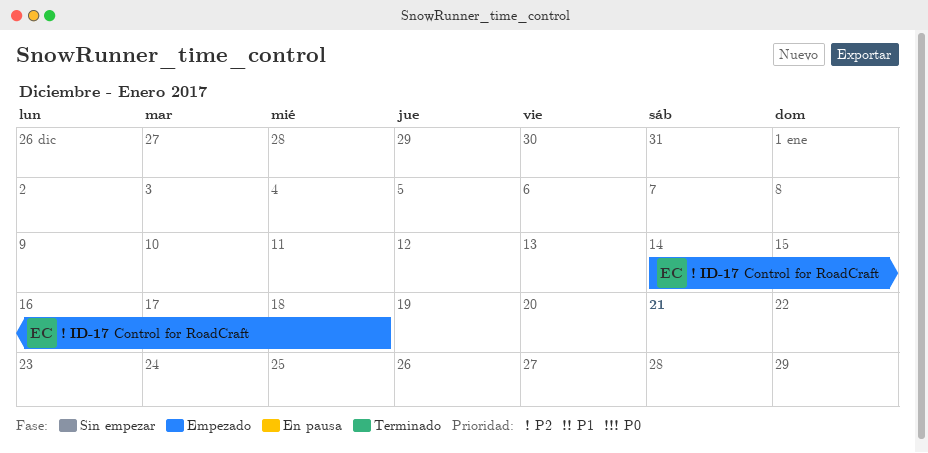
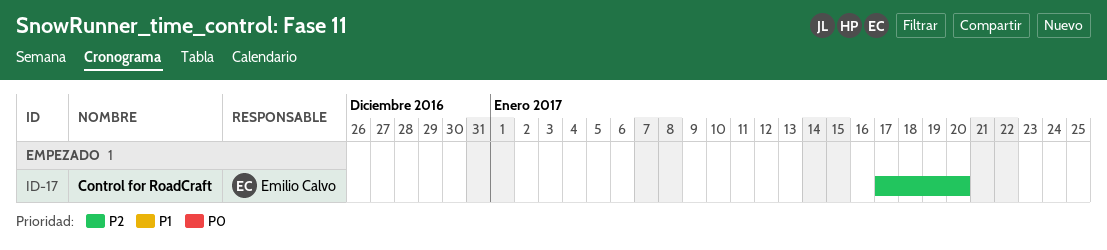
ID-17, start: Jan 14 -> Jan 17
ID-17, due: Jan 18 -> Jan 20

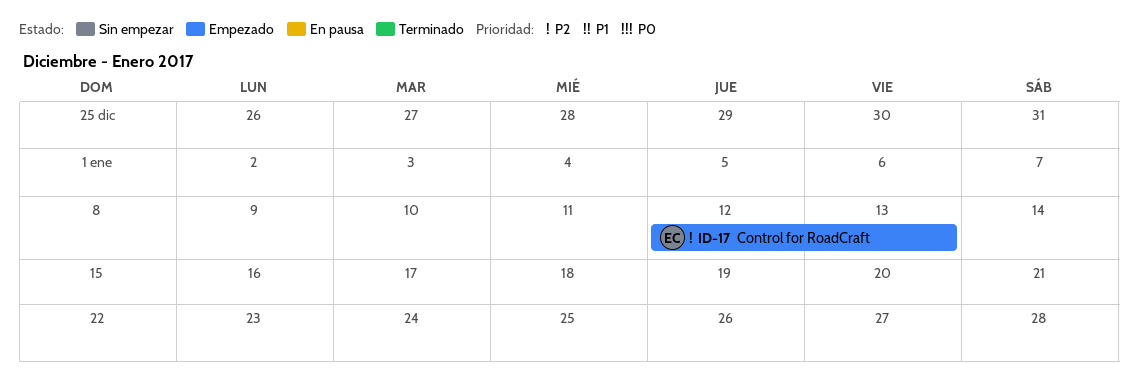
ID-17, start: Jan 17 -> Jan 12
ID-17, due: Jan 20 -> Jan 13

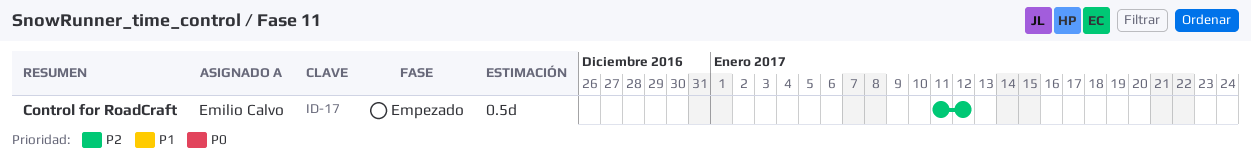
ID-17, start: Jan 12 -> Jan 11
ID-17, due: Jan 13 -> Jan 12

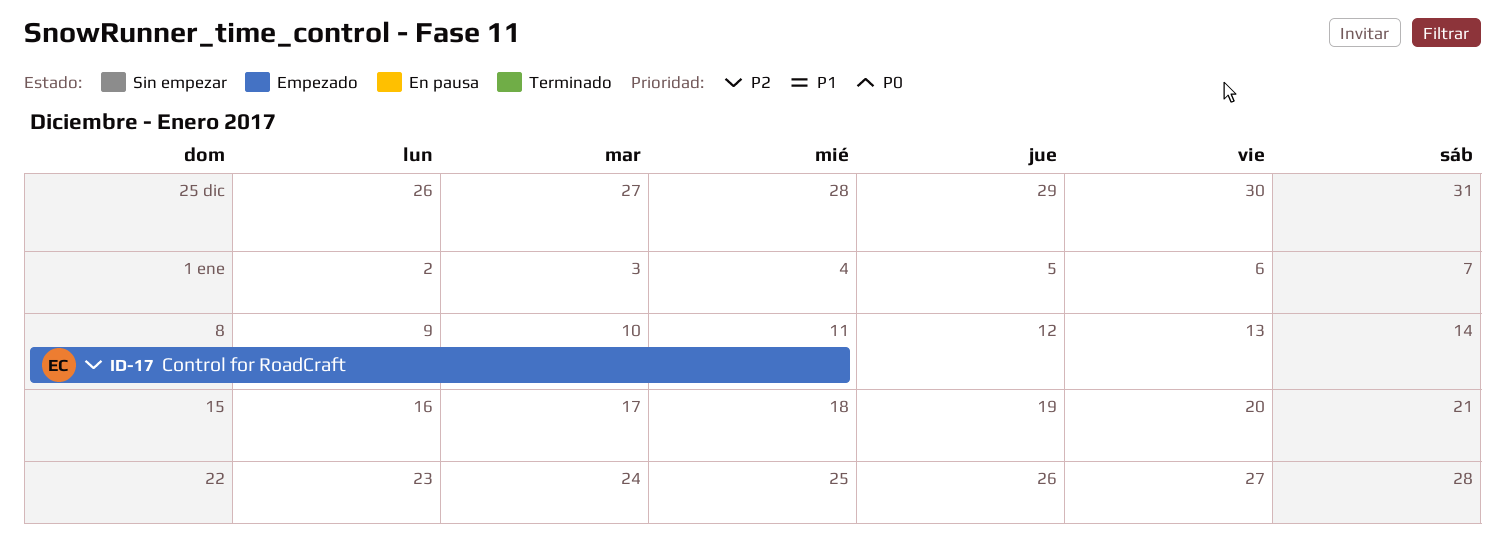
ID-17, start: Jan 11 -> Jan 8
ID-17, due: Jan 12 -> Jan 11

